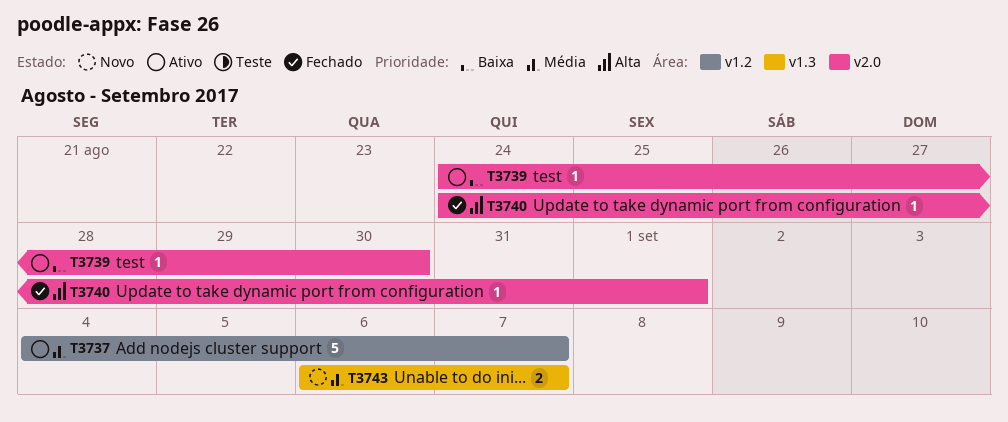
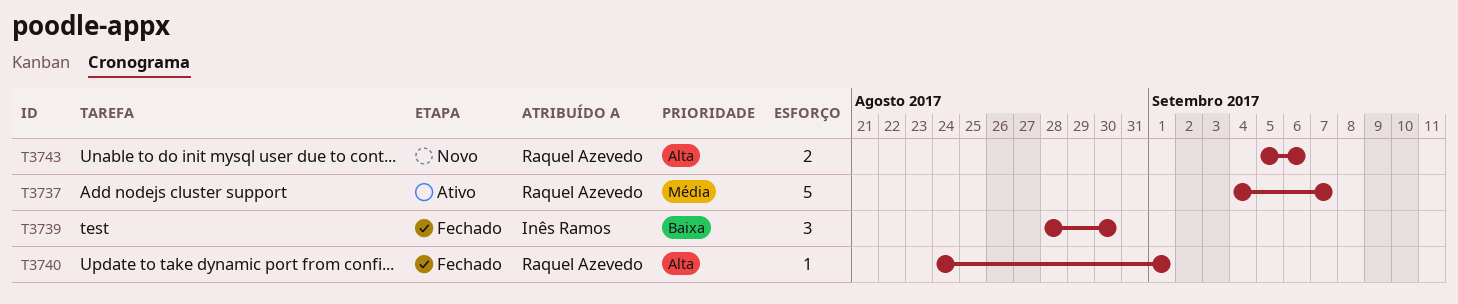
T3739, status: Ativo -> Fechado
T3739, estimate: 1 -> 3
T3739, start: Aug 24 -> Aug 28
T3743, priority: Média -> Alta
T3743, start: Sep 6 -> Sep 5
T3743, due: Sep 7 -> Sep 6

